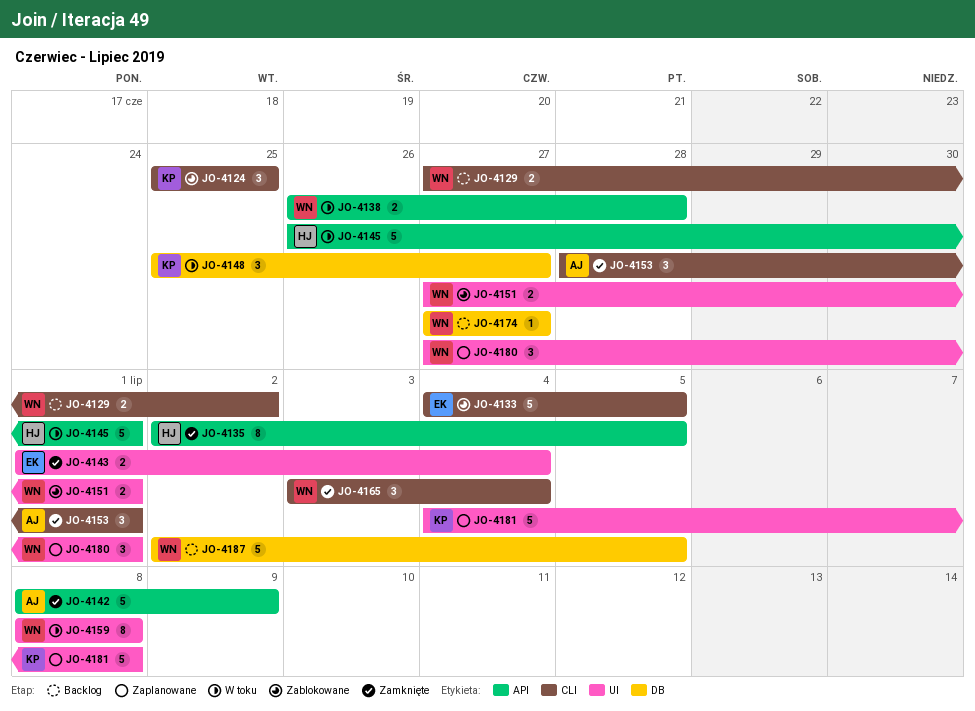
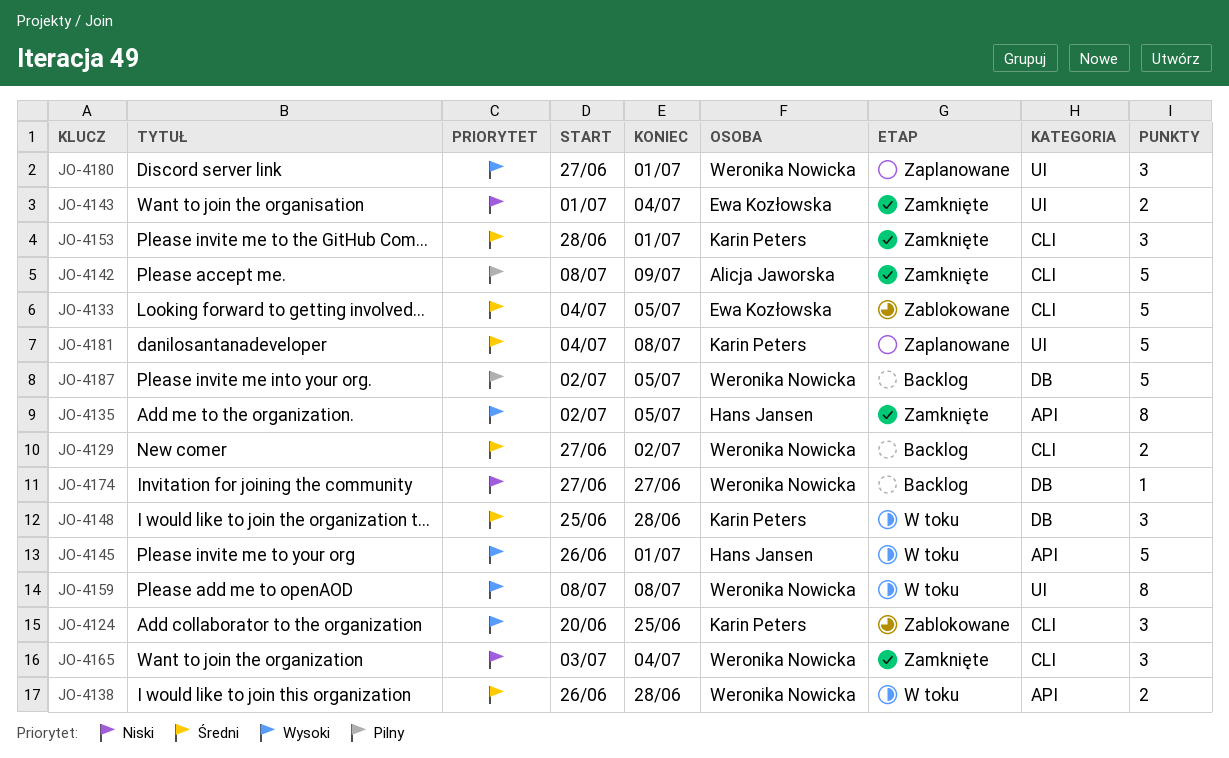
JO-4124, start: Jun 25 -> Jun 20
JO-4142, label: API -> CLI
JO-4148, due: Jun 27 -> Jun 28
JO-4151: present -> none
JO-4153, owner: Alicja Jaworska -> Karin Peters

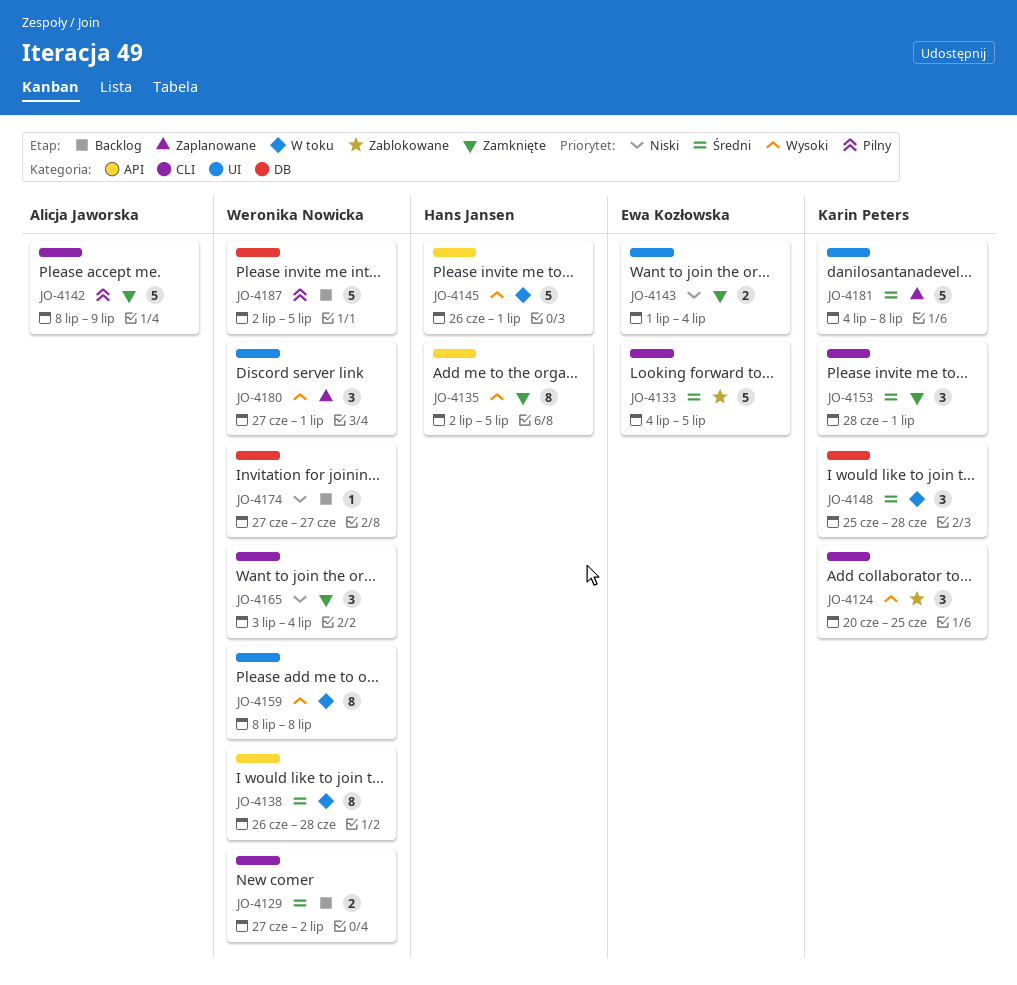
JO-4138, estimate: 2 -> 8

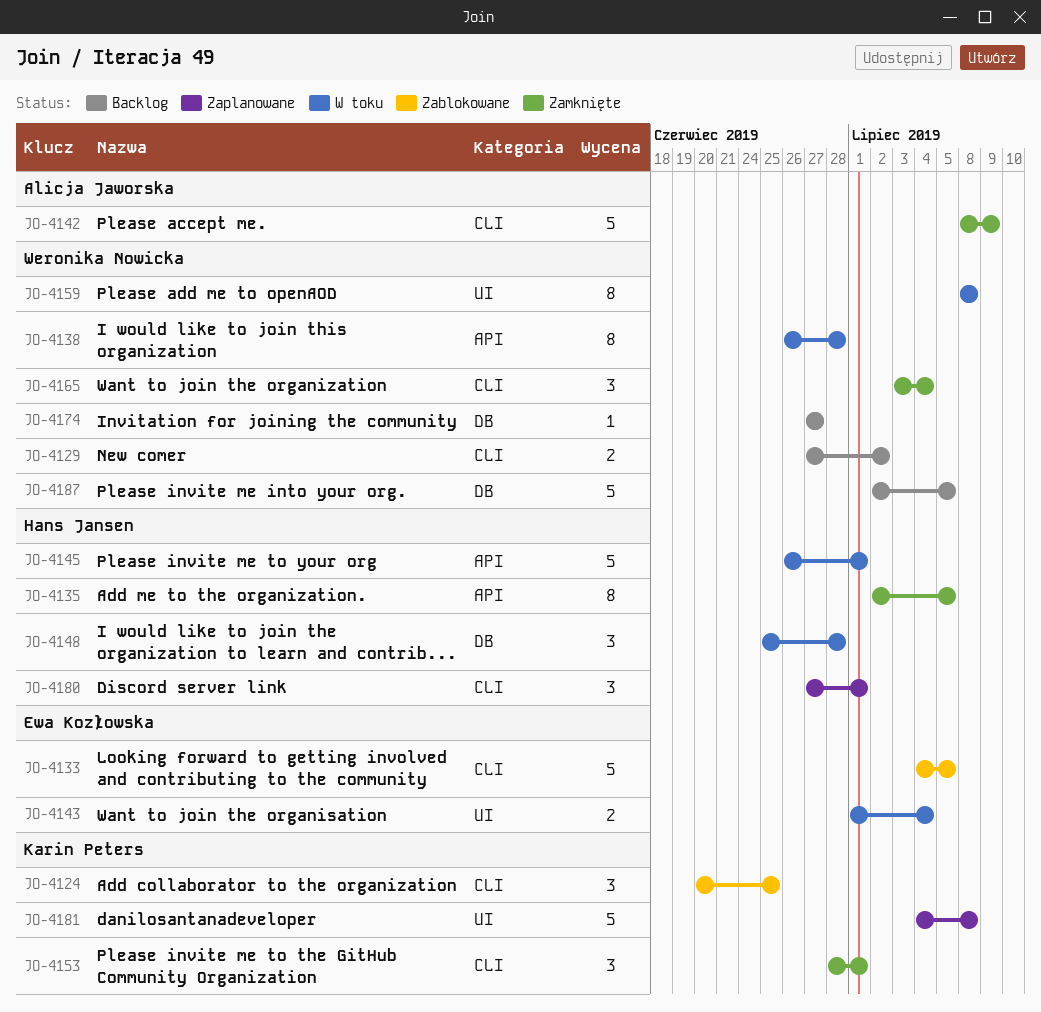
JO-4143, status: Zamknięte -> W toku
JO-4148, owner: Karin Peters -> Hans Jansen
JO-4180, owner: Weronika Nowicka -> Hans Jansen
JO-4180, label: UI -> CLI

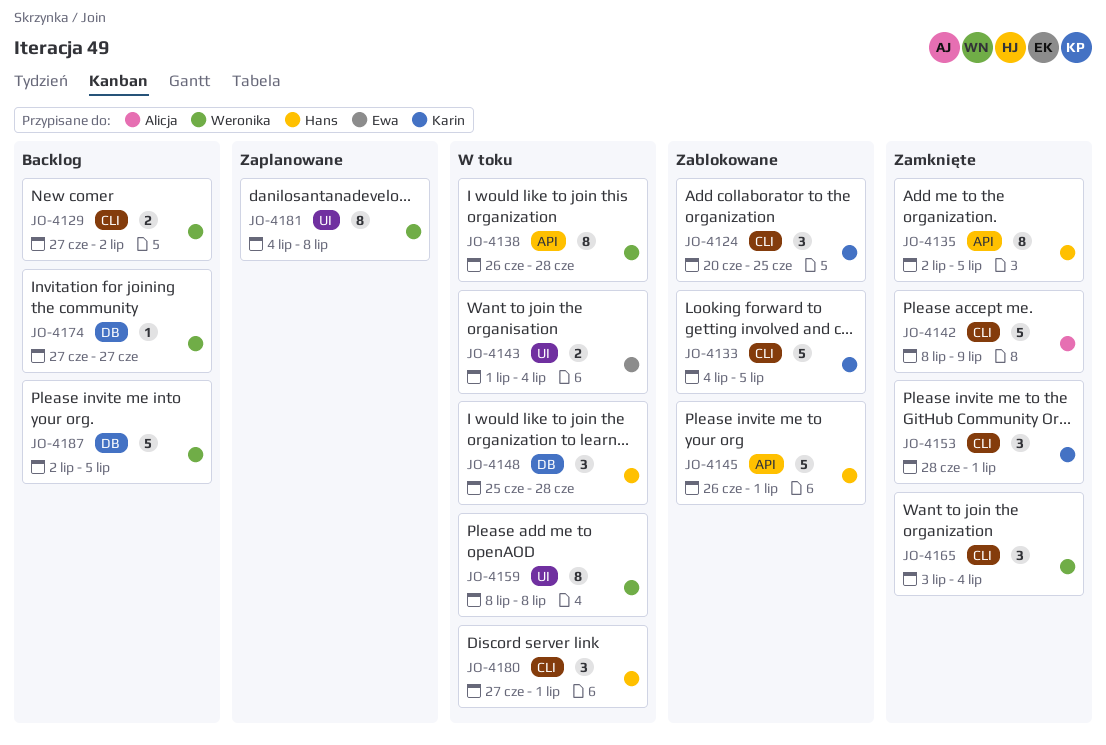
JO-4133, owner: Ewa Kozłowska -> Karin Peters
JO-4145, status: W toku -> Zablokowane
JO-4180, status: Zaplanowane -> W toku
JO-4181, owner: Karin Peters -> Weronika Nowicka
JO-4181, estimate: 5 -> 8

